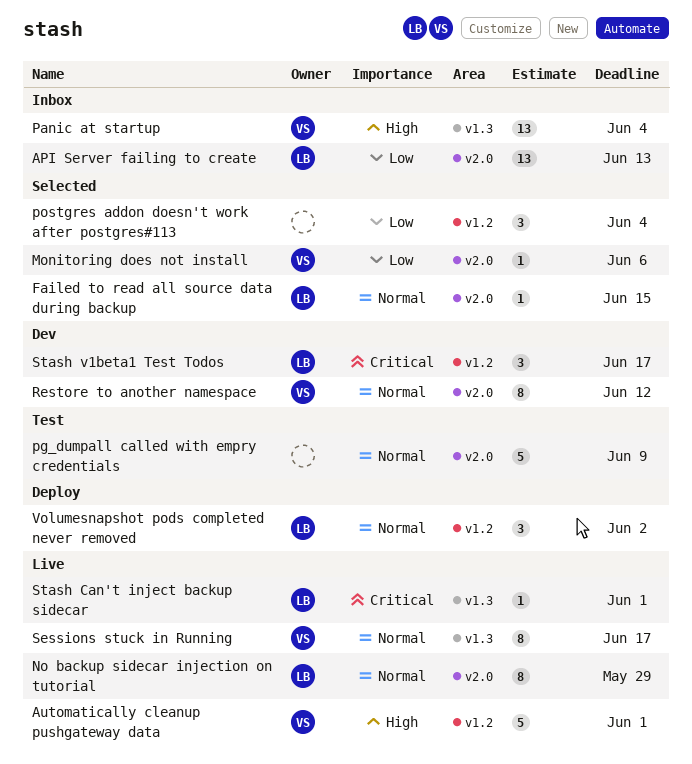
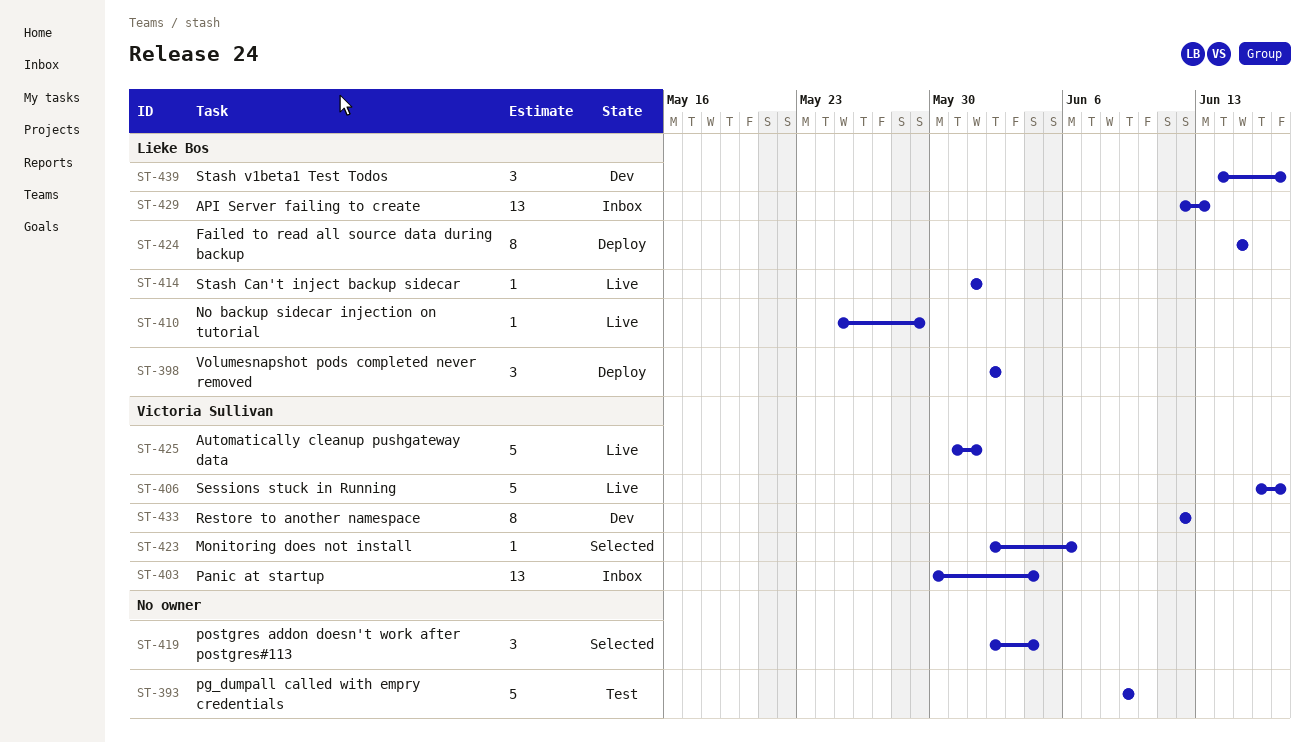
Failed to read all source data during backup, status: Selected -> Deploy
Failed to read all source data during backup, estimate: 1 -> 8
No backup sidecar injection on tutorial, estimate: 8 -> 1
Sessions stuck in Running, estimate: 8 -> 5

